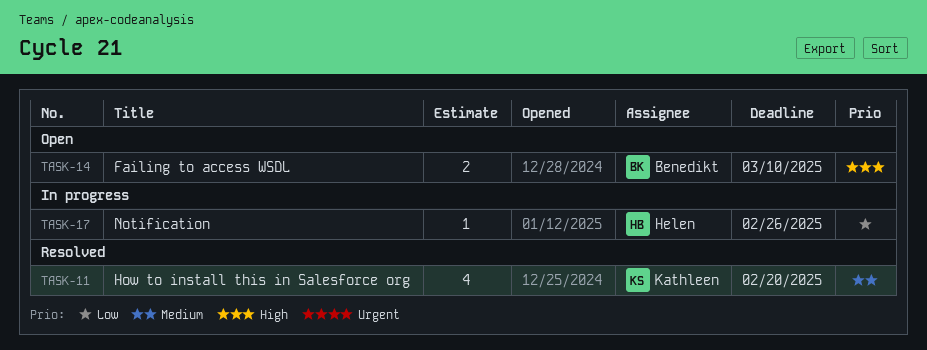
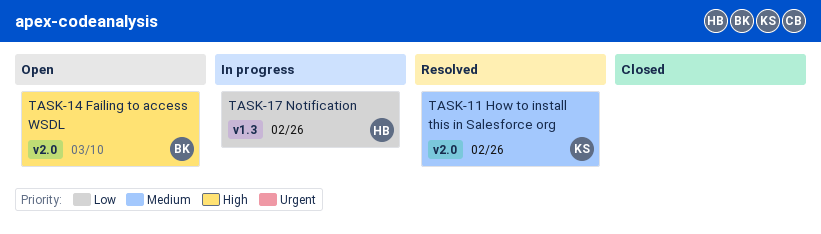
TASK-11, due: Feb 20 -> Feb 26

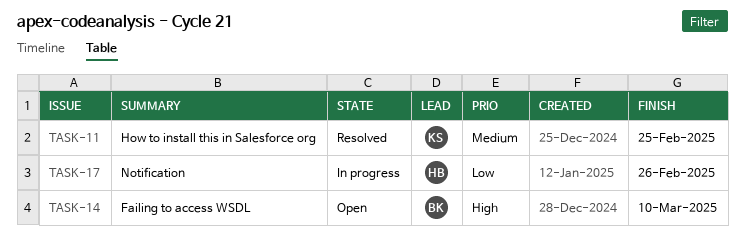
TASK-11, due: Feb 26 -> Feb 25

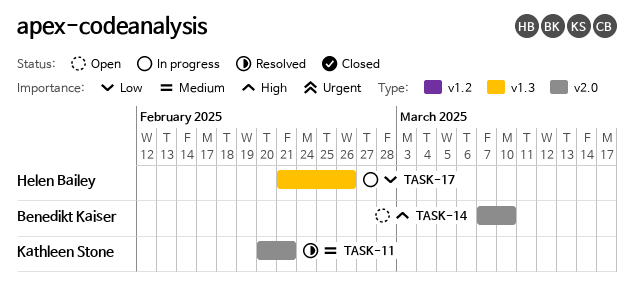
TASK-11, due: Feb 25 -> Feb 21

